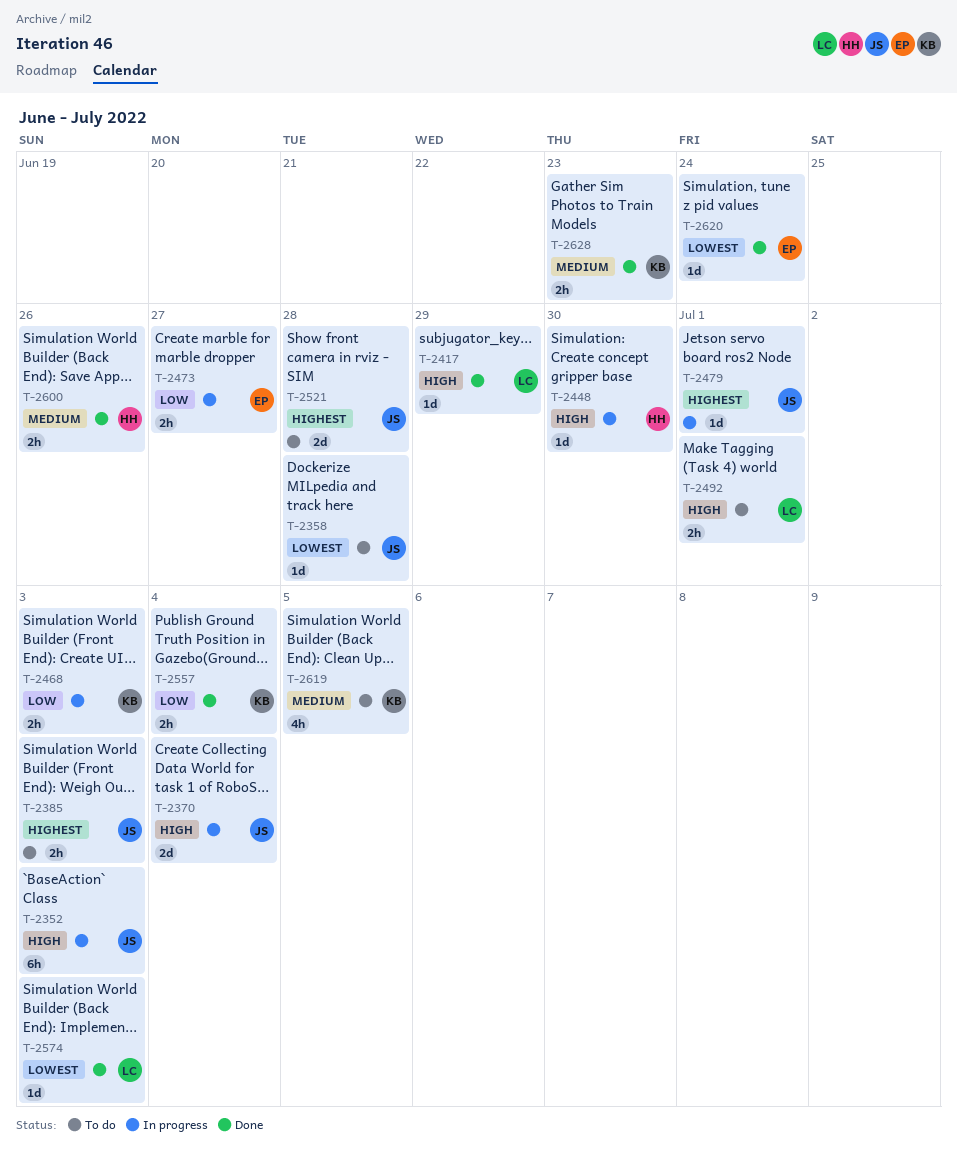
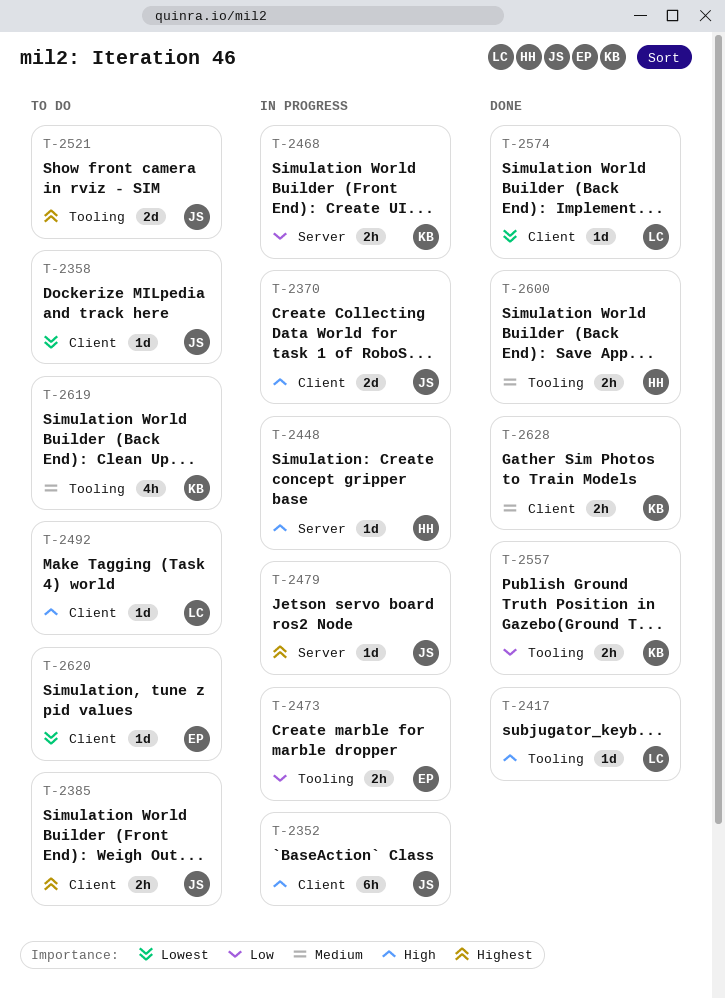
T-2492, estimate: 2h -> 1d
T-2620, status: Done -> To do

